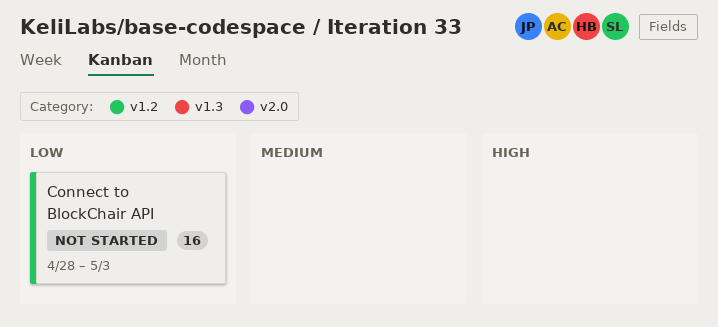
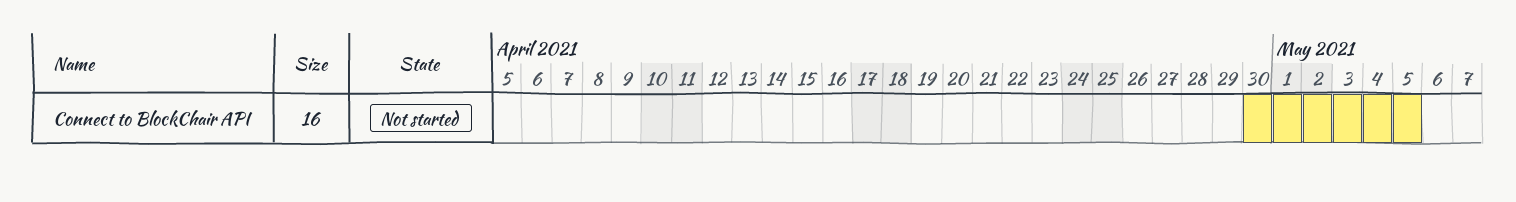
Connect to BlockChair API, start: Apr 28 -> Apr 30
Connect to BlockChair API, due: May 3 -> May 5

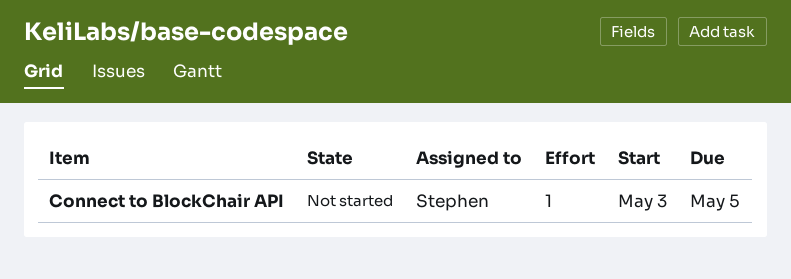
Connect to BlockChair API, estimate: 16 -> 1
Connect to BlockChair API, start: Apr 30 -> May 3

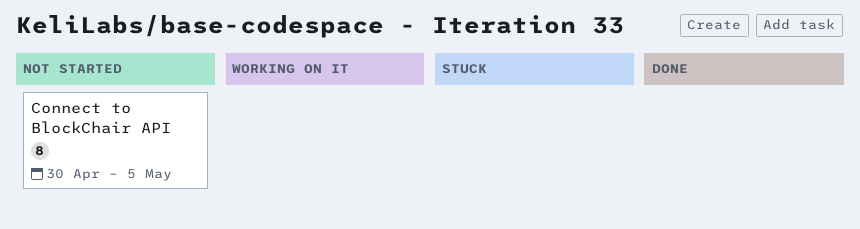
Connect to BlockChair API, estimate: 1 -> 8
Connect to BlockChair API, start: May 3 -> Apr 30

